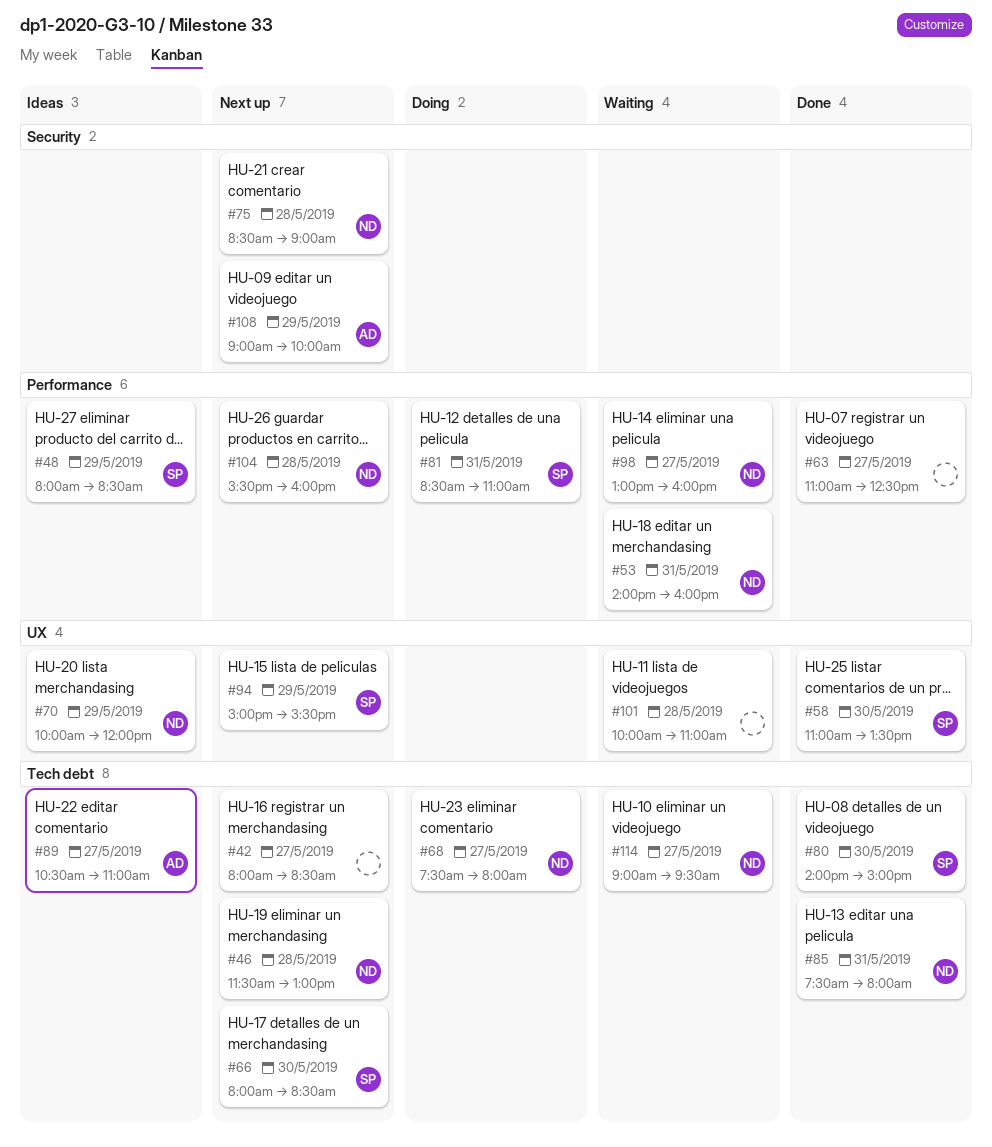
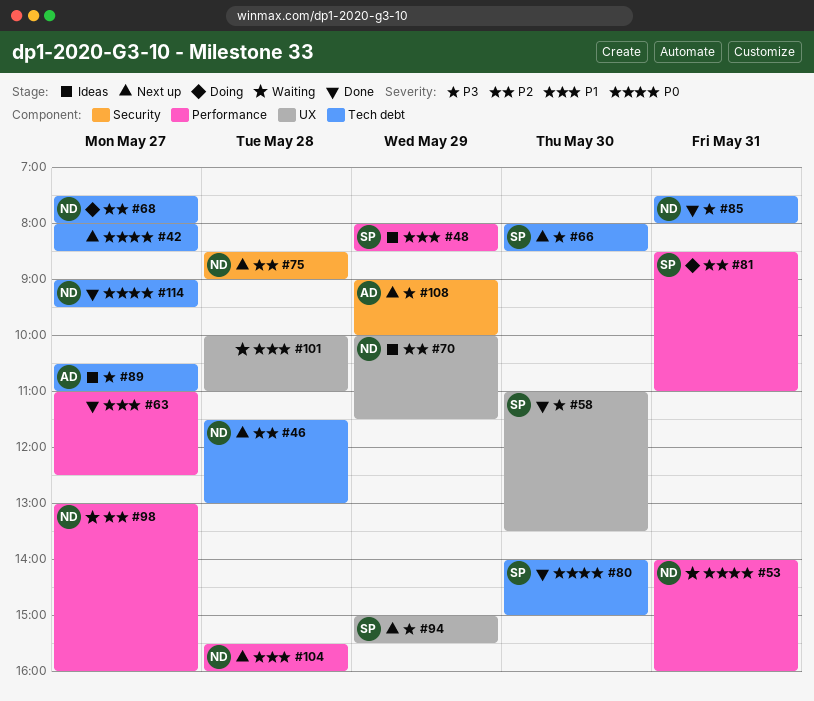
#70, ends: 12:00 -> 11:30
#114, status: Waiting -> Done

